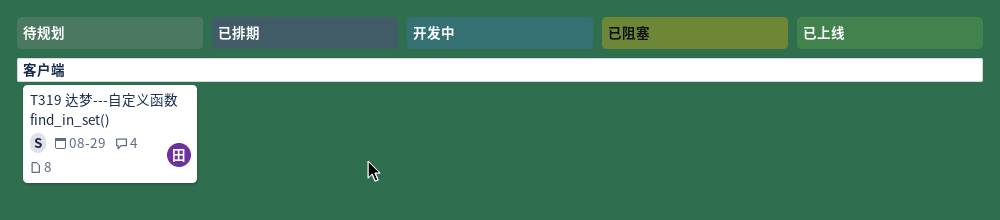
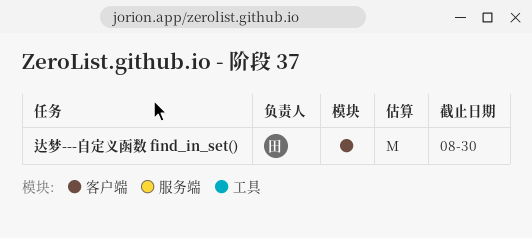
达梦---自定义函数 find_in_set(), estimate: S -> M
达梦---自定义函数 find_in_set(), due: Aug 29 -> Aug 30

